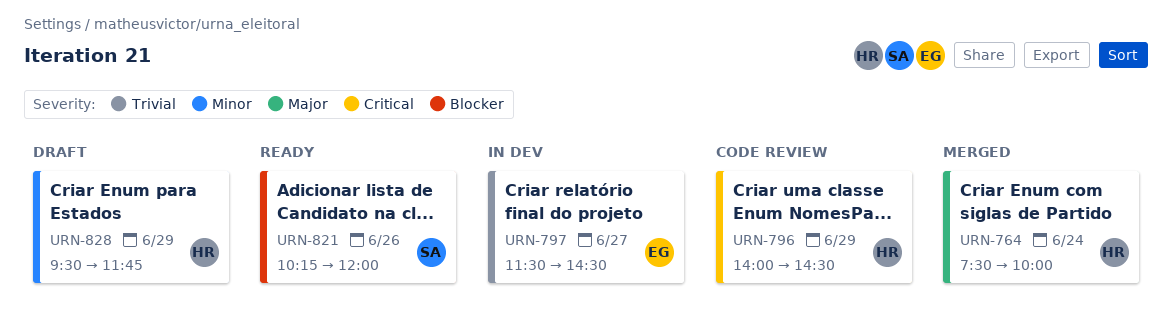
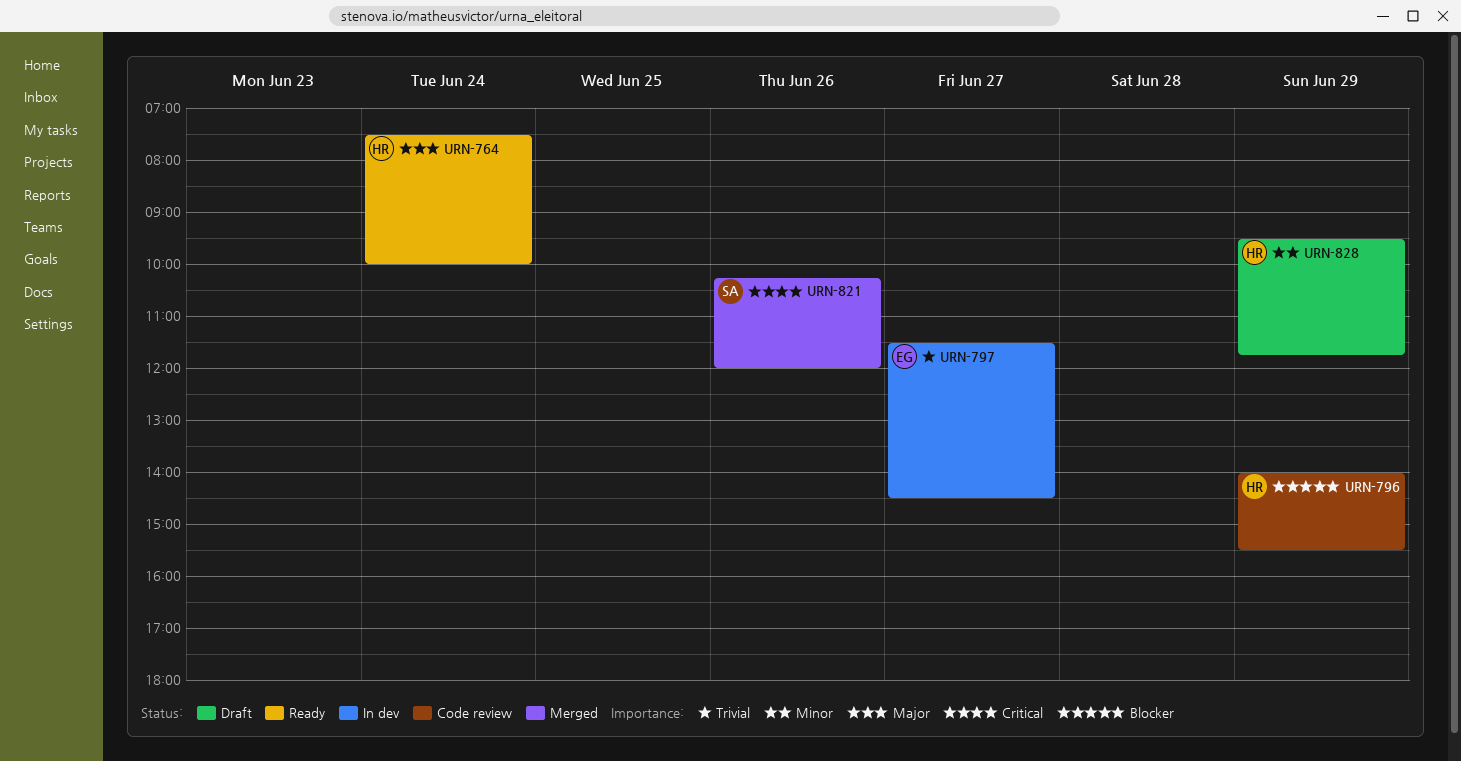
URN-764, status: Merged -> Ready
URN-796, priority: Critical -> Blocker
URN-796, ends: 14:30 -> 15:30
URN-821, status: Ready -> Merged
URN-821, priority: Blocker -> Critical

